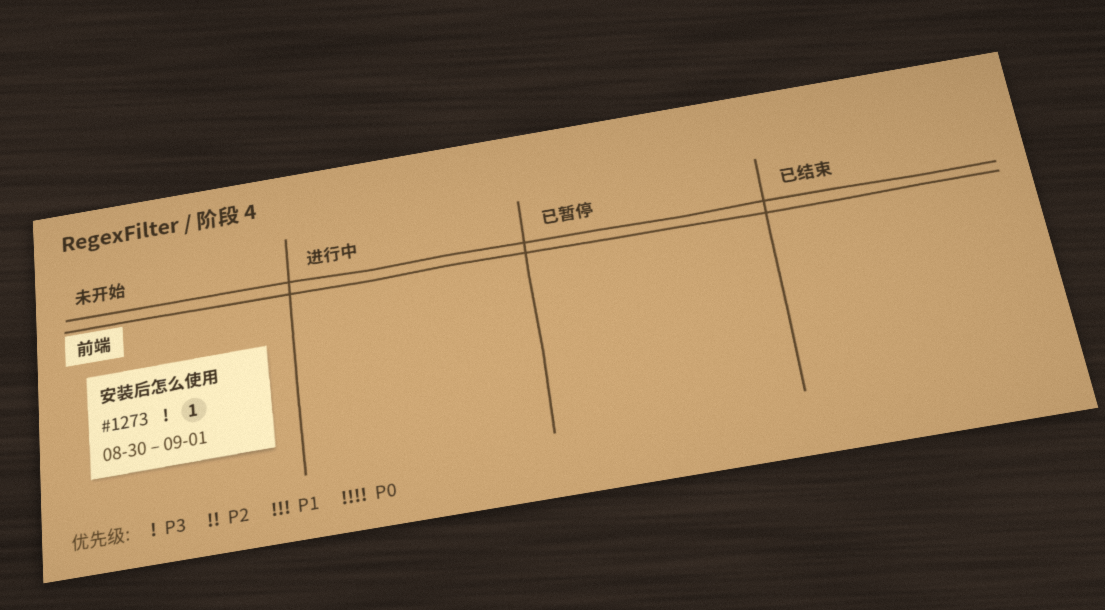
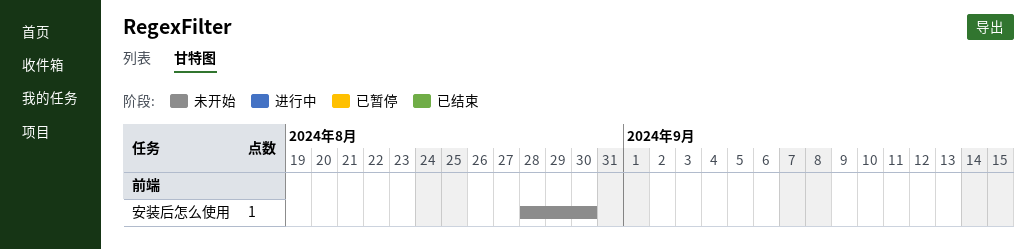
安装后怎么使用, start: Aug 30 -> Aug 28
安装后怎么使用, due: Sep 1 -> Aug 30

